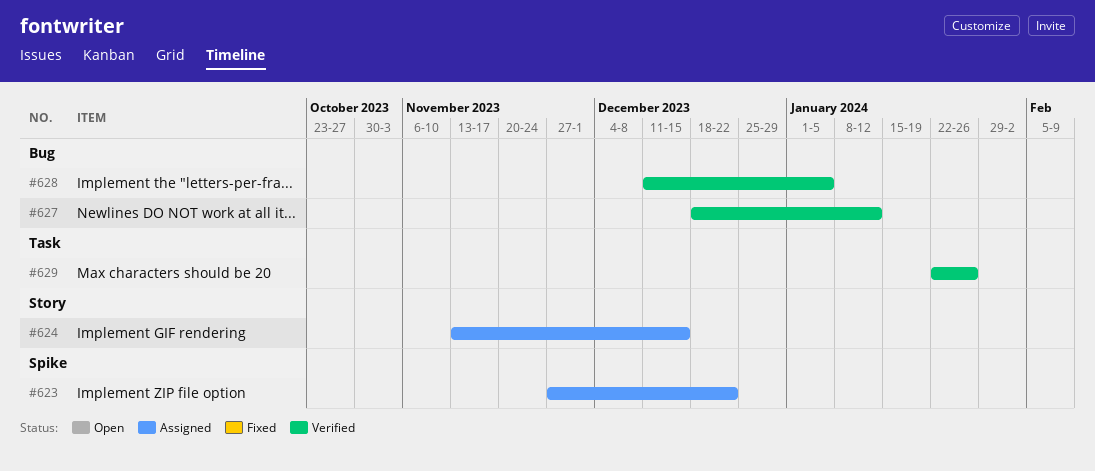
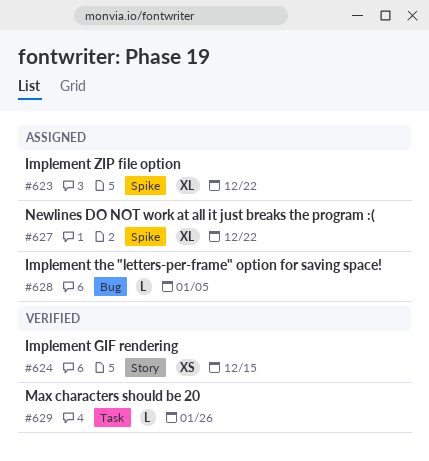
#624, status: Assigned -> Verified
#627, status: Verified -> Assigned
#627, label: Bug -> Spike
#627, due: Jan 12 -> Dec 22
#628, status: Verified -> Assigned

